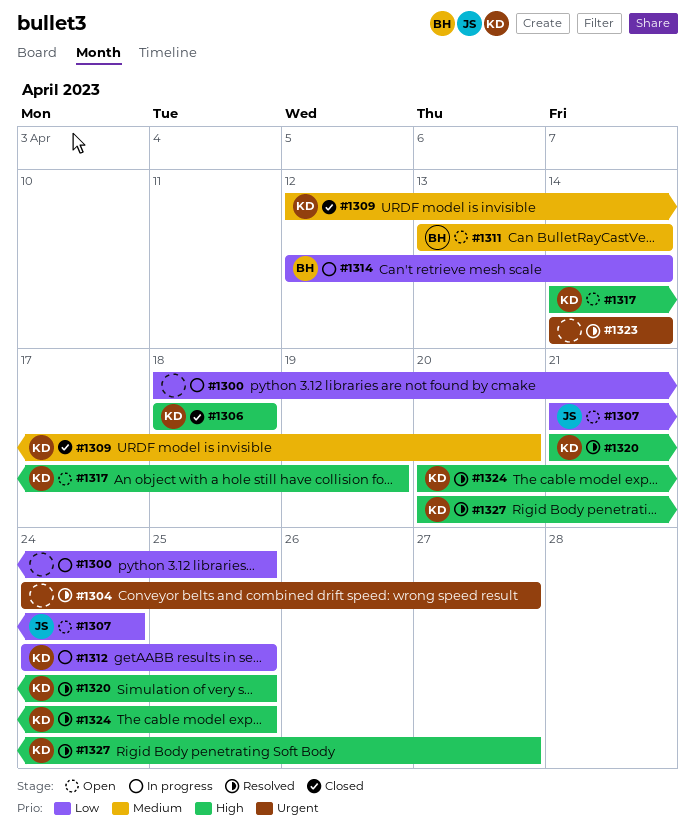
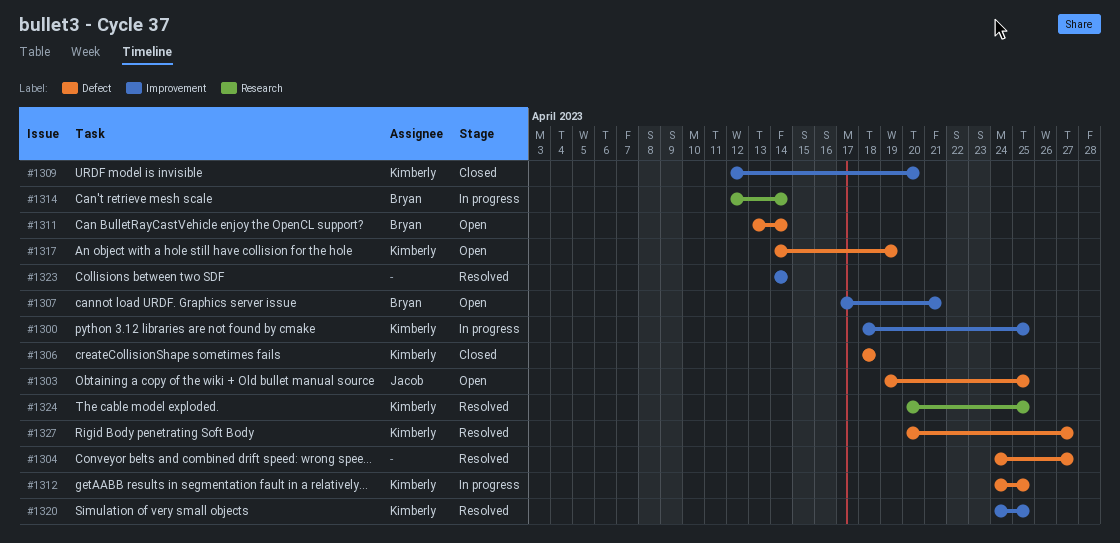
#1300, owner: none -> Kimberly
#1303: none -> present
#1307, owner: Jacob -> Bryan
#1307, start: Apr 21 -> Apr 17
#1307, due: Apr 24 -> Apr 21
#1320, start: Apr 21 -> Apr 24

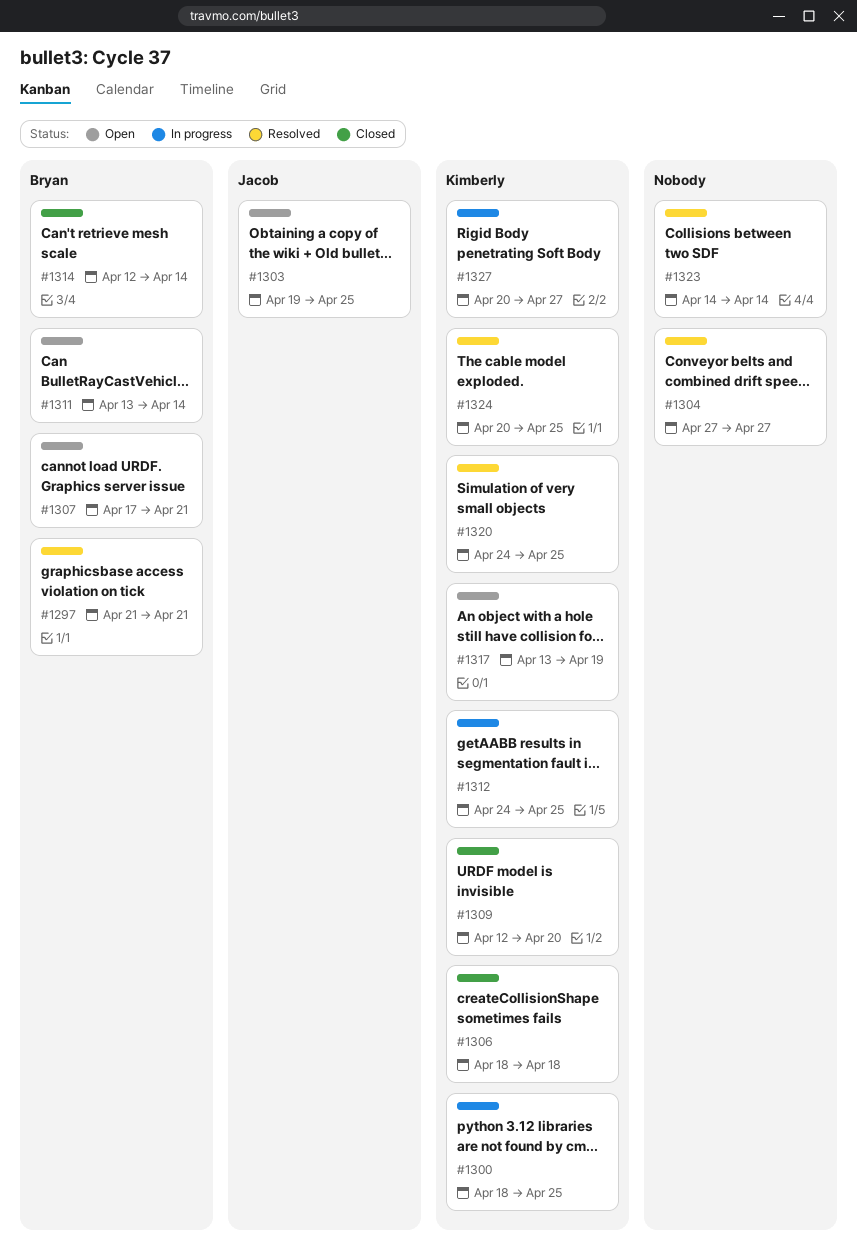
#1297: none -> present
#1304, start: Apr 24 -> Apr 27
#1314, status: In progress -> Closed
#1317, start: Apr 14 -> Apr 13
#1327, status: Resolved -> In progress

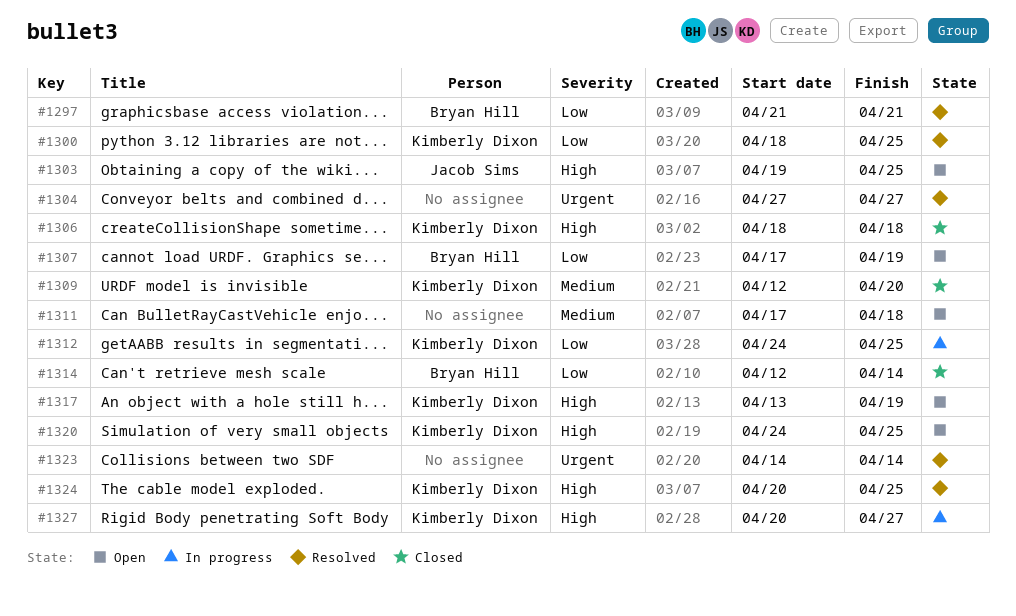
#1300, status: In progress -> Resolved
#1307, due: Apr 21 -> Apr 19
#1311, owner: Bryan Hill -> none
#1311, start: Apr 13 -> Apr 17
#1311, due: Apr 14 -> Apr 18
#1320, status: Resolved -> Open

